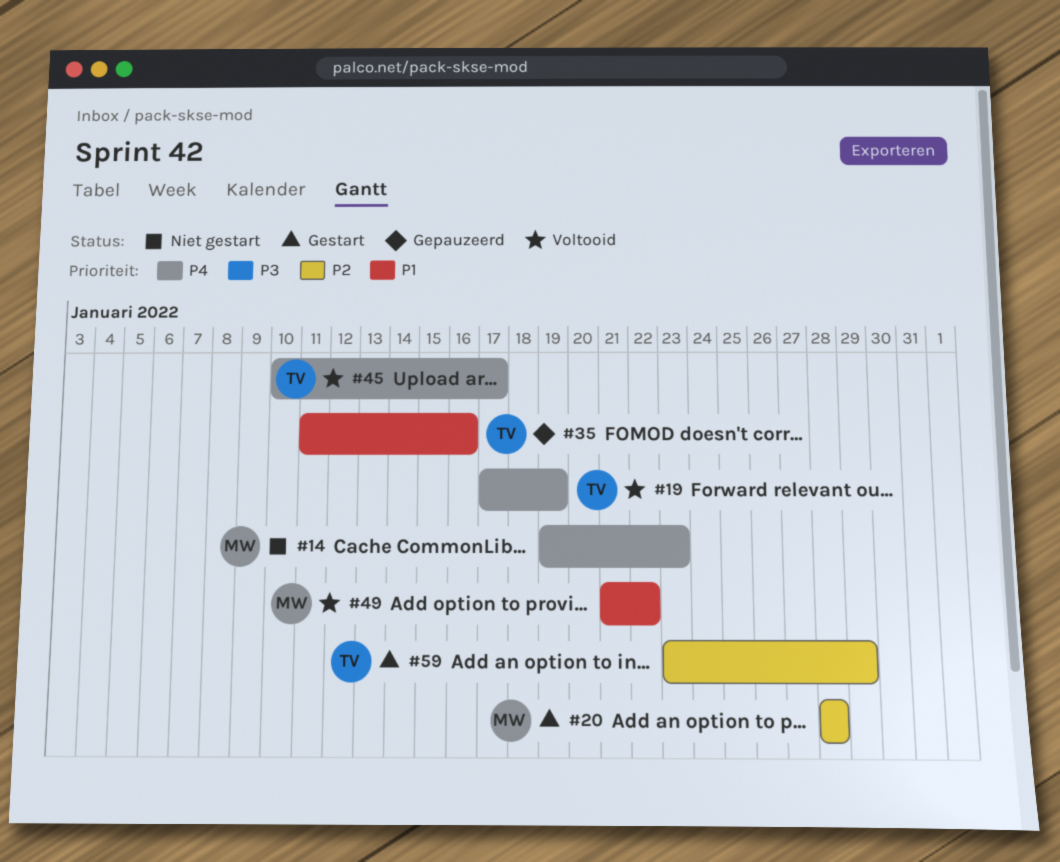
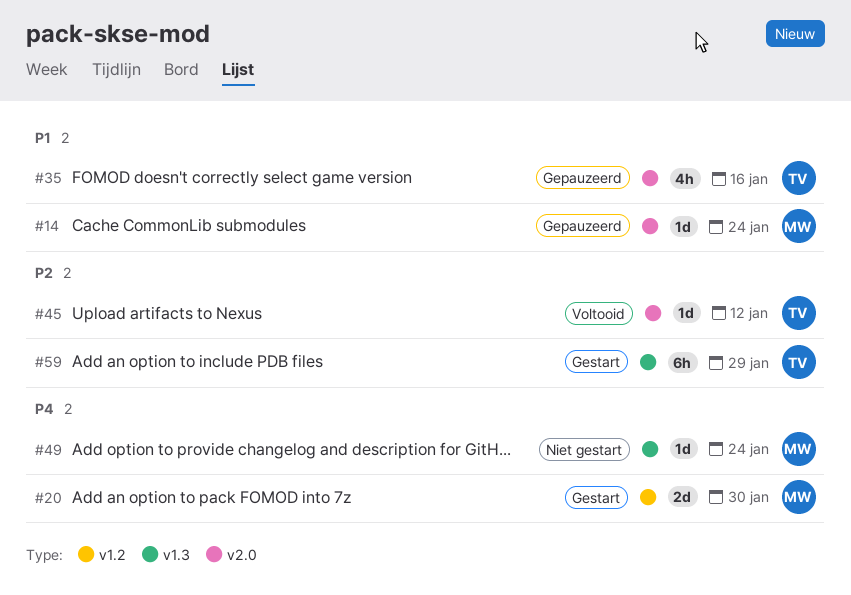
#14, status: Niet gestart -> Gepauzeerd
#14, priority: P4 -> P1
#14, due: Jan 23 -> Jan 24
#19: present -> none
#20, priority: P2 -> P4
#20, due: Jan 28 -> Jan 30
#45, priority: P4 -> P2
#45, due: Jan 17 -> Jan 12
#49, status: Voltooid -> Niet gestart
#49, priority: P1 -> P4
#49, due: Jan 22 -> Jan 24

